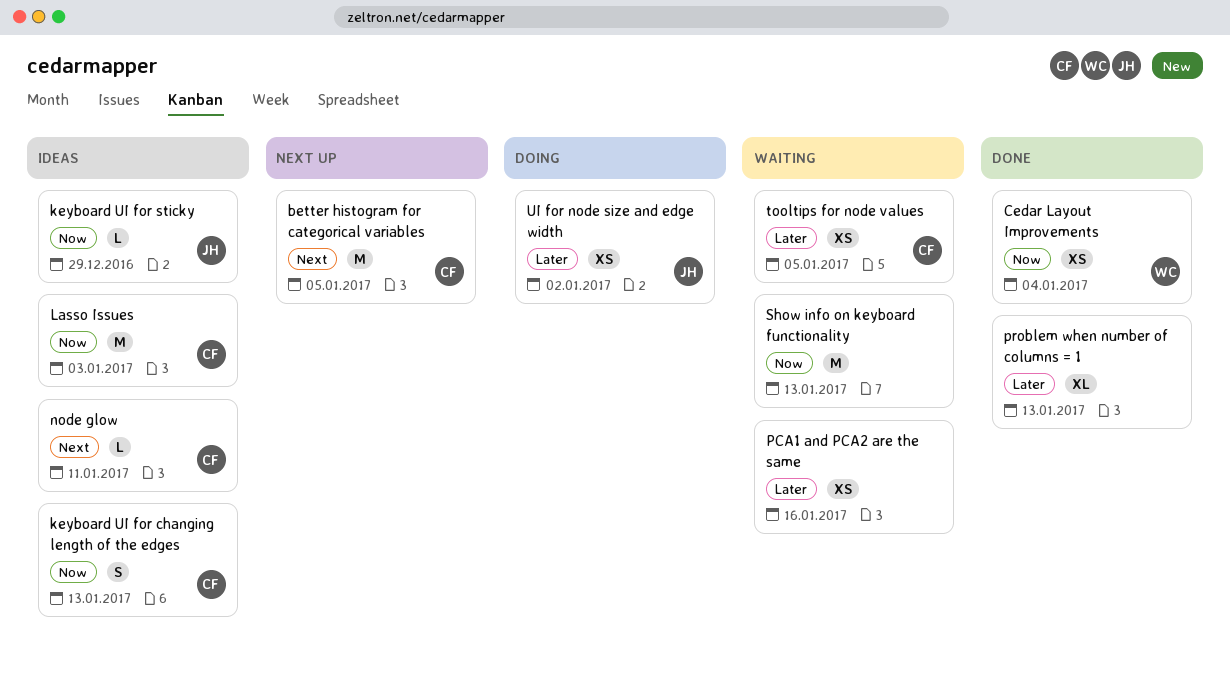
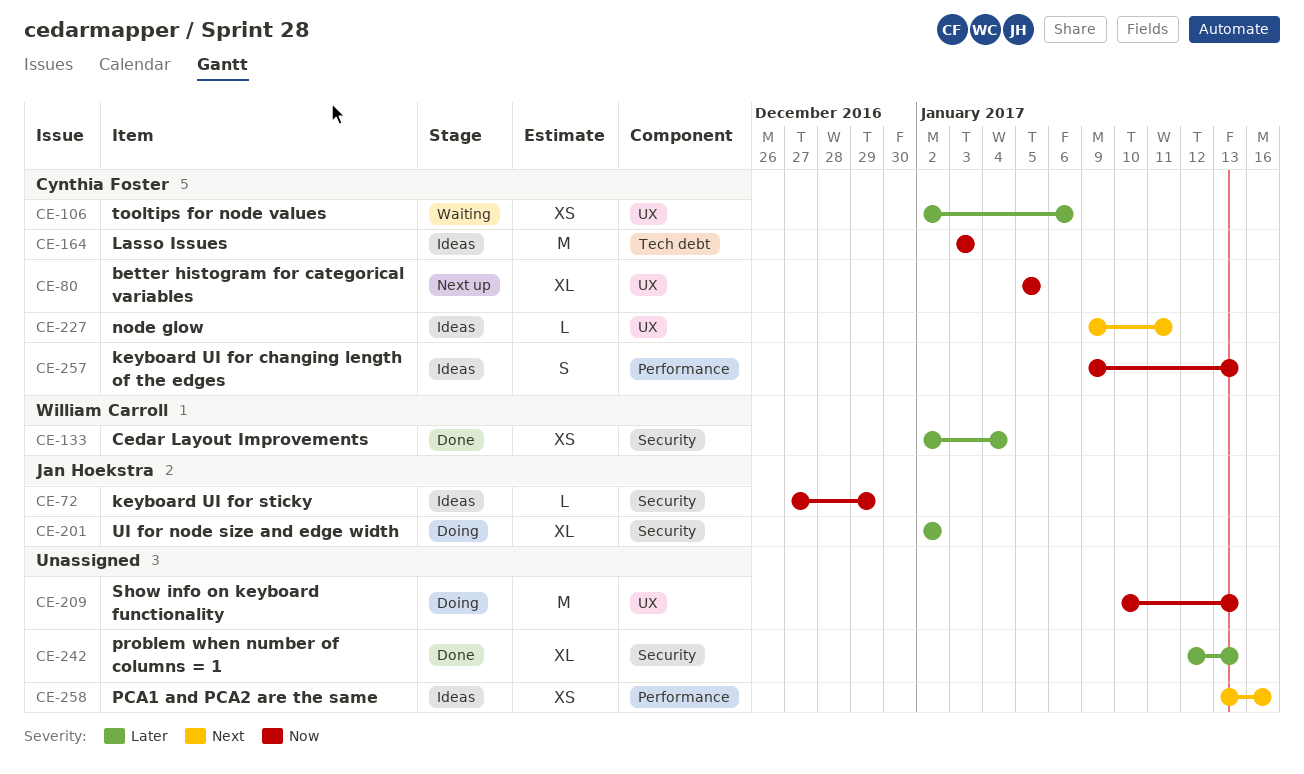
better histogram for categorical variables, priority: Next -> Now
better histogram for categorical variables, estimate: M -> XL
Cedar Layout Improvements, priority: Now -> Later
PCA1 and PCA2 are the same, status: Waiting -> Ideas
PCA1 and PCA2 are the same, priority: Later -> Next
Show info on keyboard functionality, status: Waiting -> Doing
tooltips for node values, due: Jan 5 -> Jan 6
UI for node size and edge width, estimate: XS -> XL

